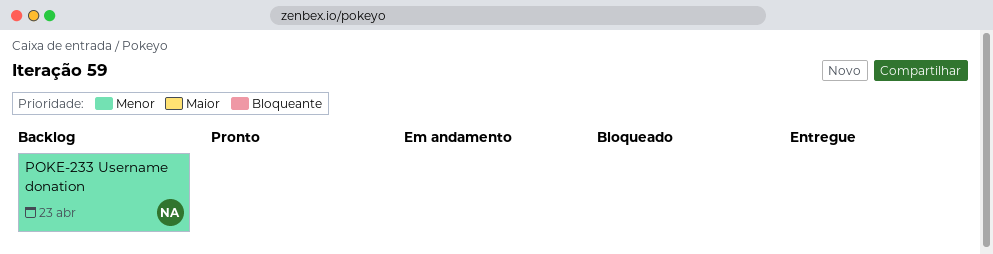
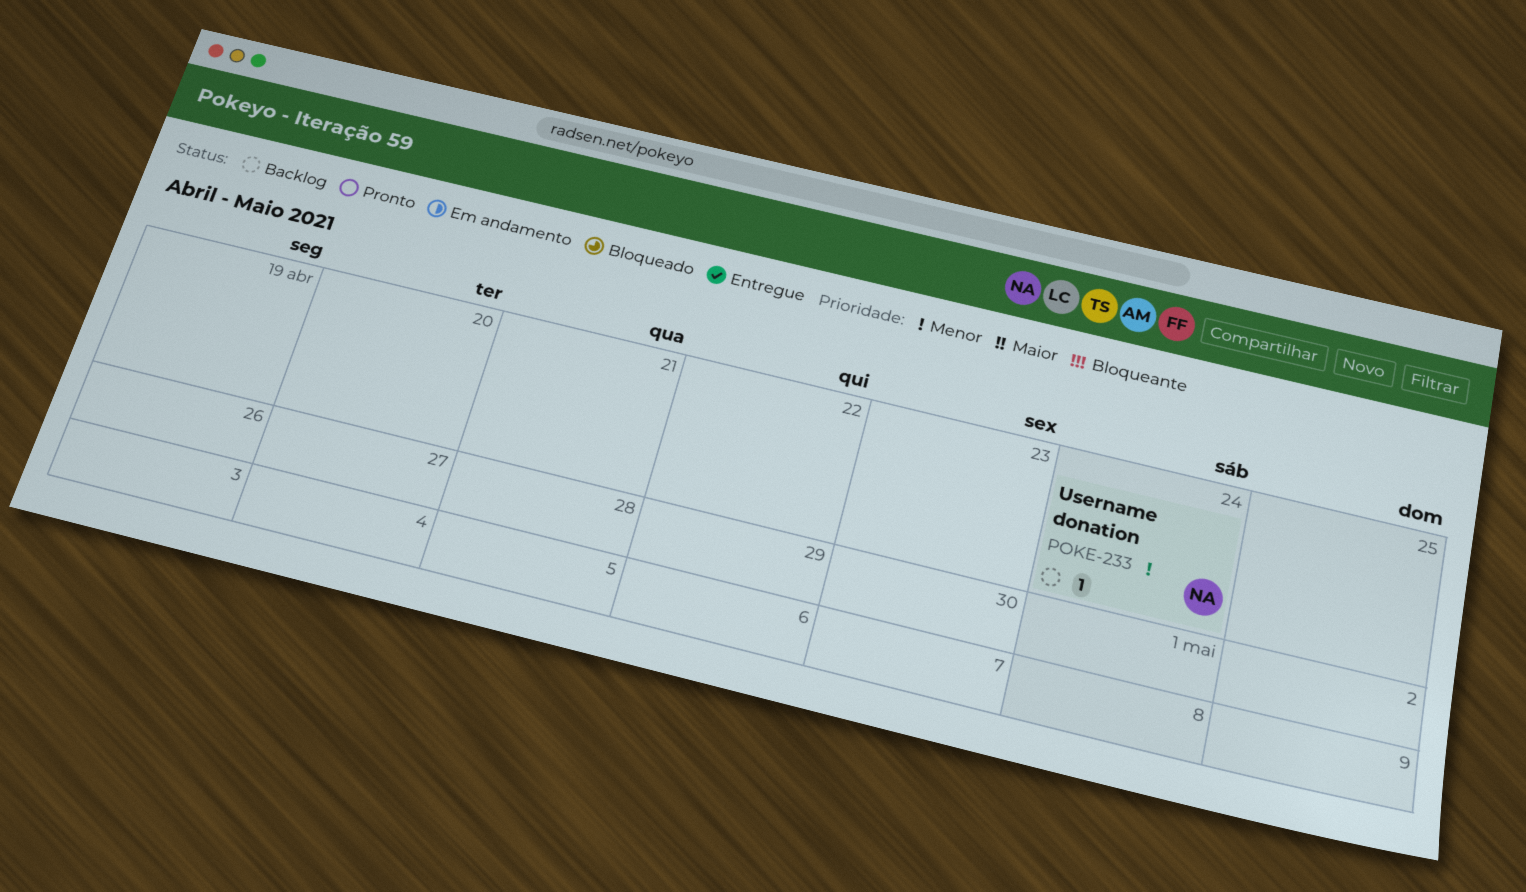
POKE-233, due: Apr 23 -> Apr 24

